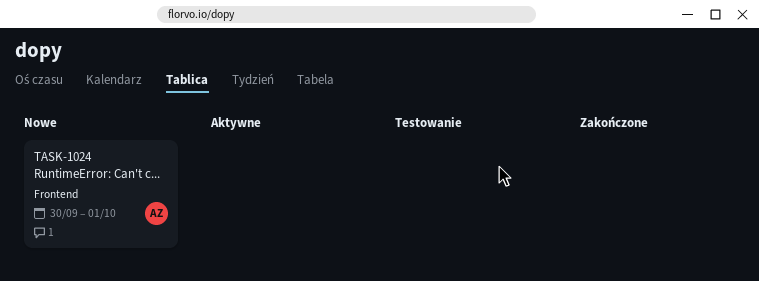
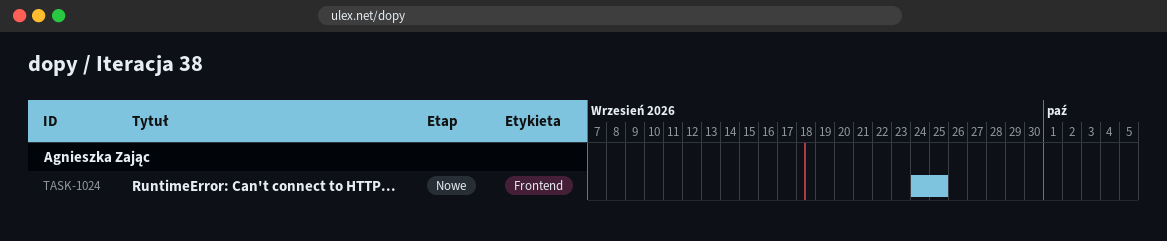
TASK-1024, start: Sep 30 -> Sep 24
TASK-1024, due: Oct 1 -> Sep 25

